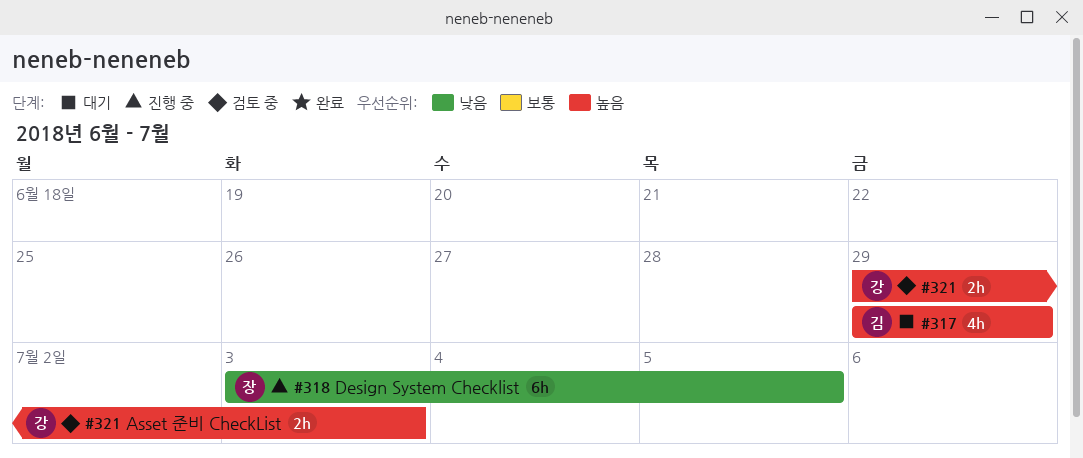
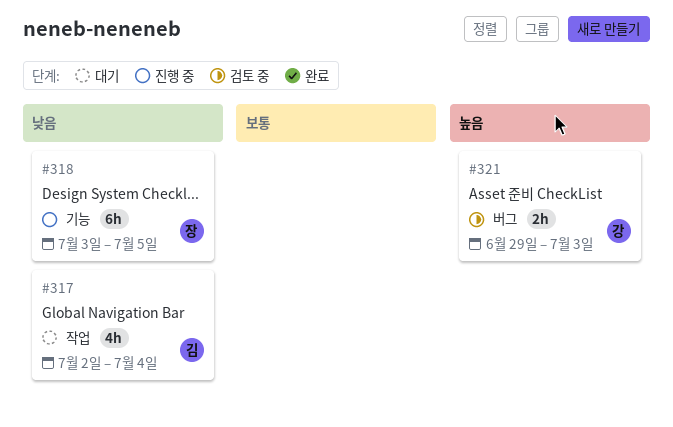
#317, priority: 높음 -> 낮음
#317, start: Jun 29 -> Jul 2
#317, due: Jun 29 -> Jul 4

